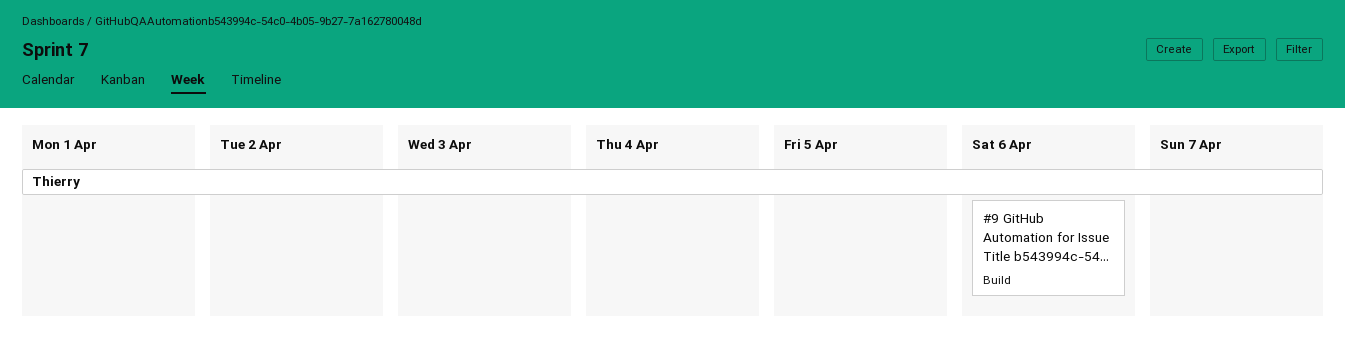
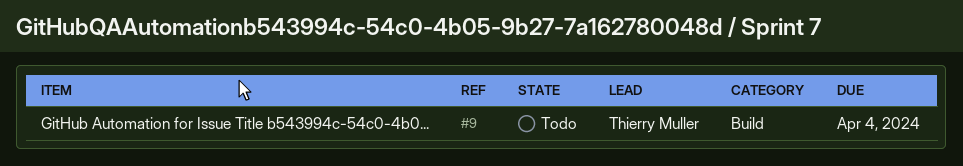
#9, due: Apr 6 -> Apr 4

